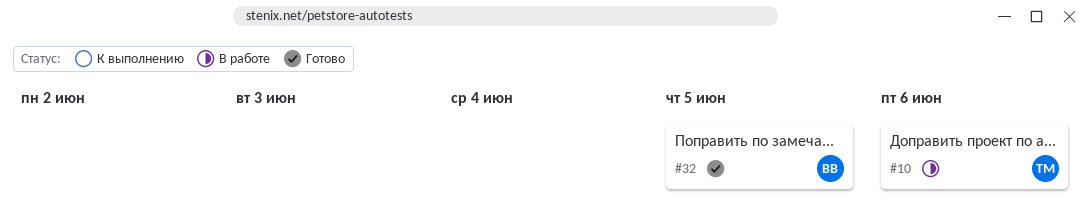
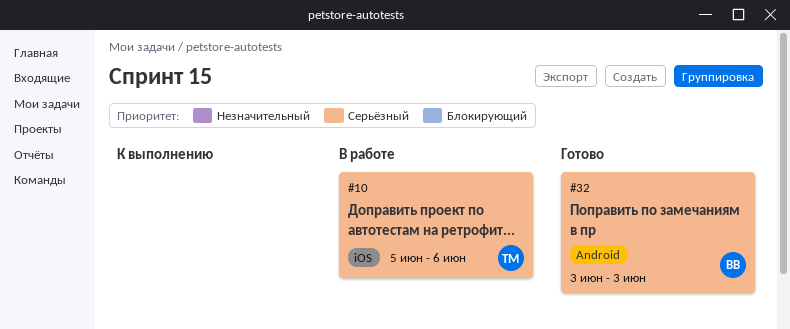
#32, due: Jun 5 -> Jun 3

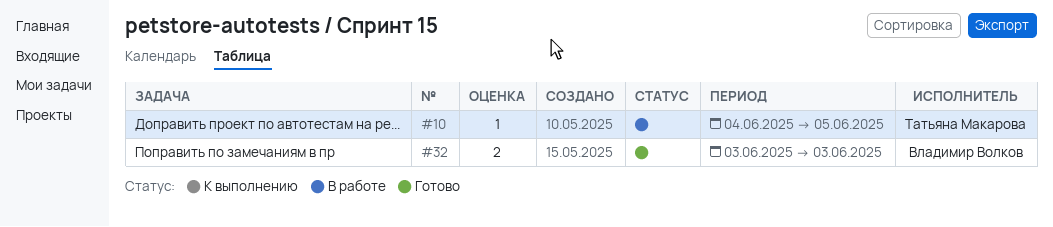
#10, start: Jun 5 -> Jun 4
#10, due: Jun 6 -> Jun 5

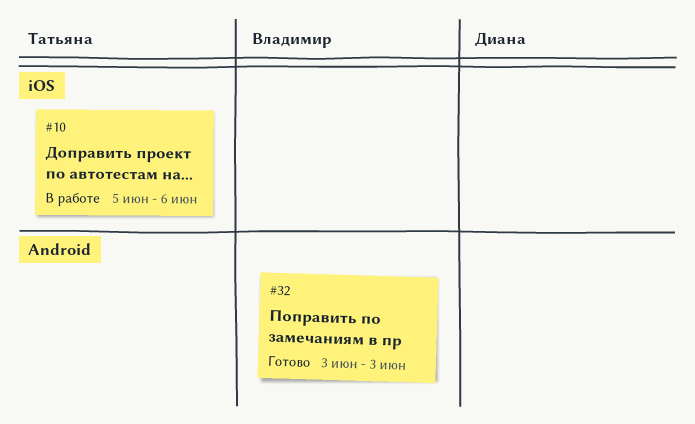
#10, start: Jun 4 -> Jun 5
#10, due: Jun 5 -> Jun 6

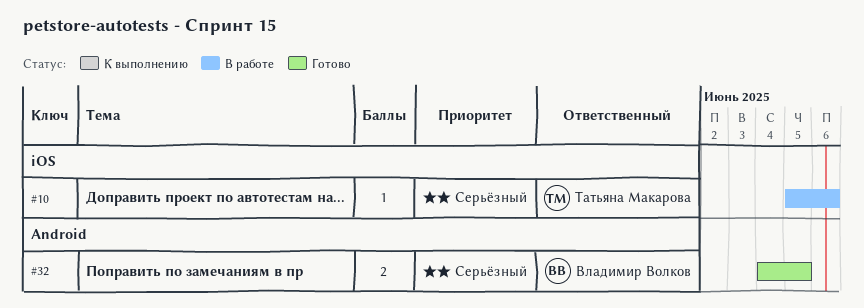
#32, start: Jun 3 -> Jun 4
#32, due: Jun 3 -> Jun 5

